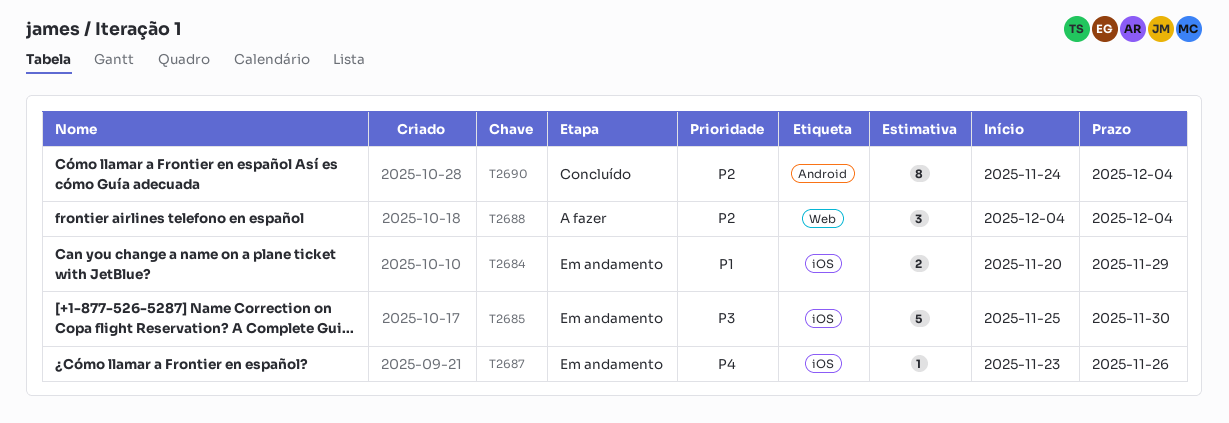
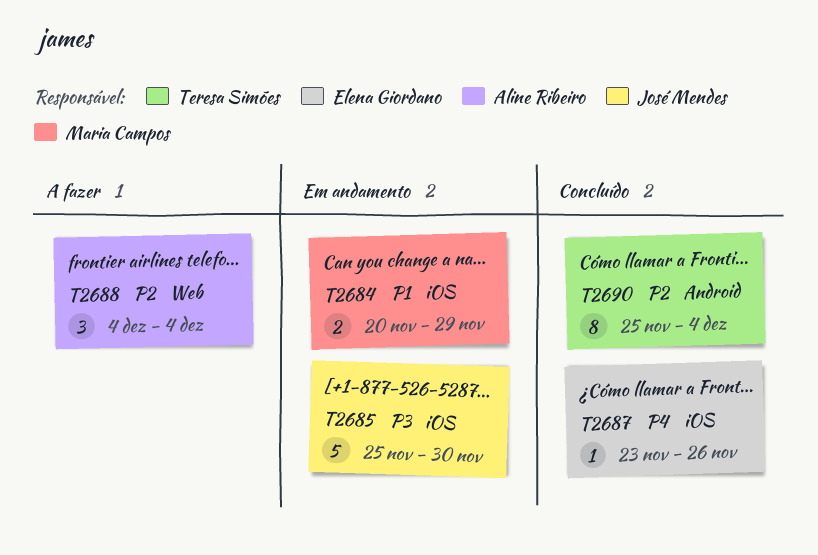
T2687, status: Em andamento -> Concluído
T2690, start: Nov 24 -> Nov 25

